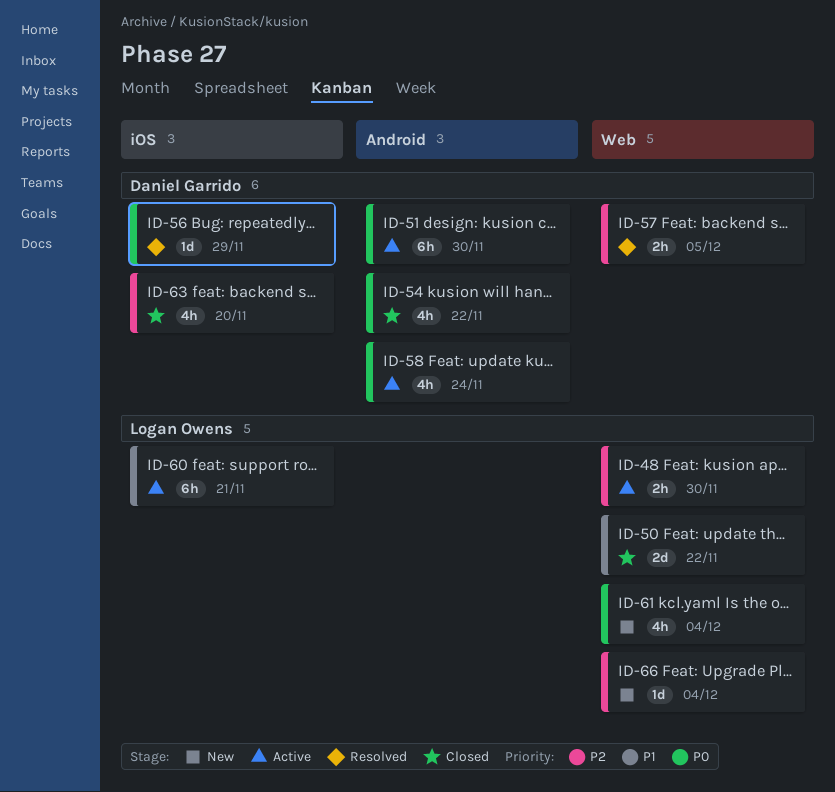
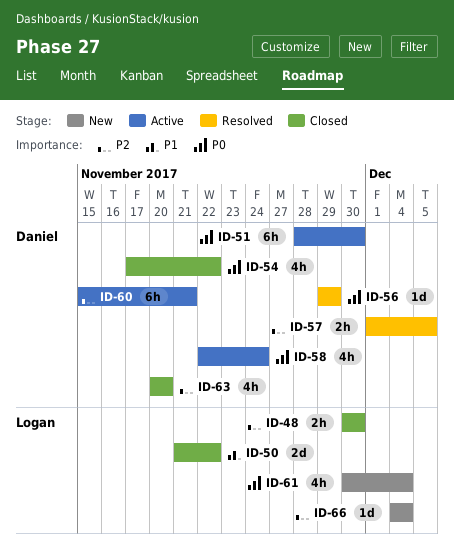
ID-48, status: Active -> Closed
ID-60, owner: Logan Owens -> Daniel Garrido
ID-60, priority: P1 -> P2

